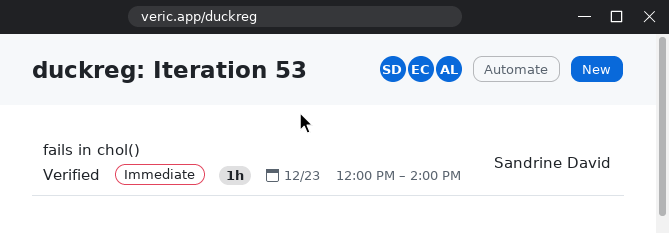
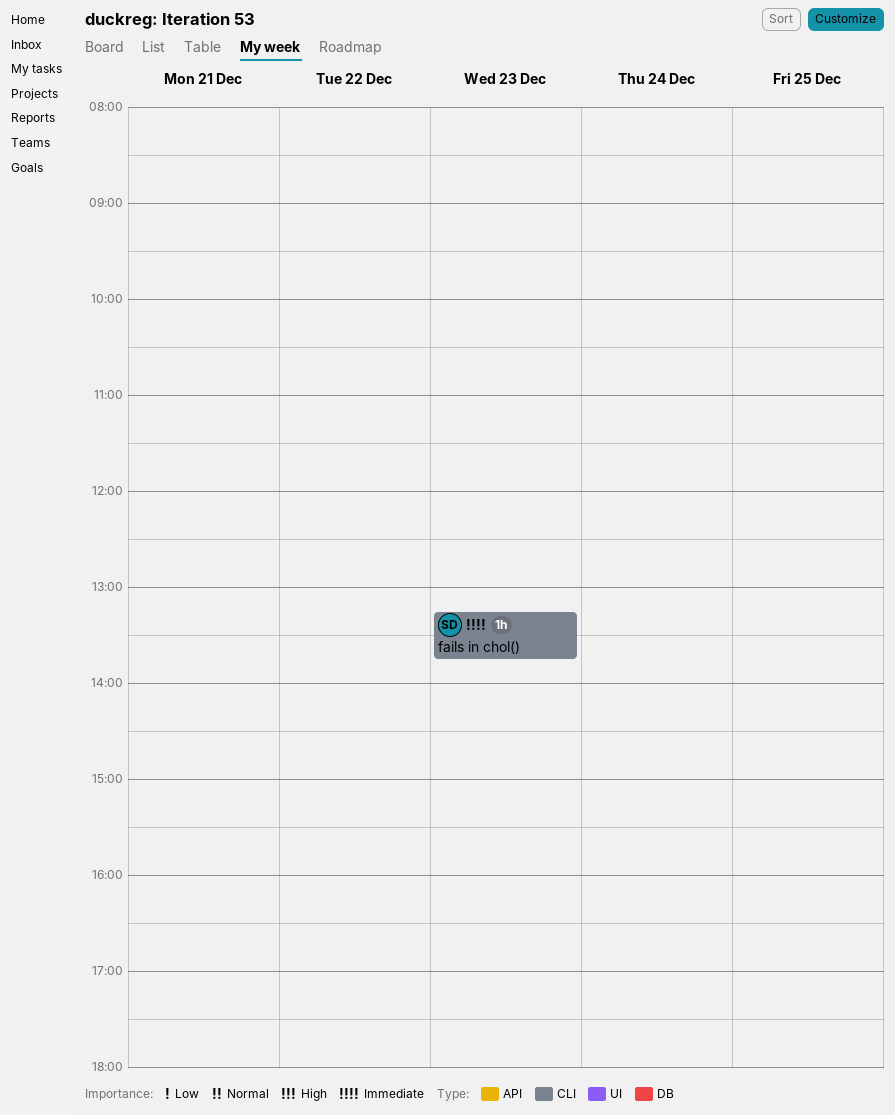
fails in chol(), begins: 12:00 -> 13:15
fails in chol(), ends: 14:00 -> 13:45

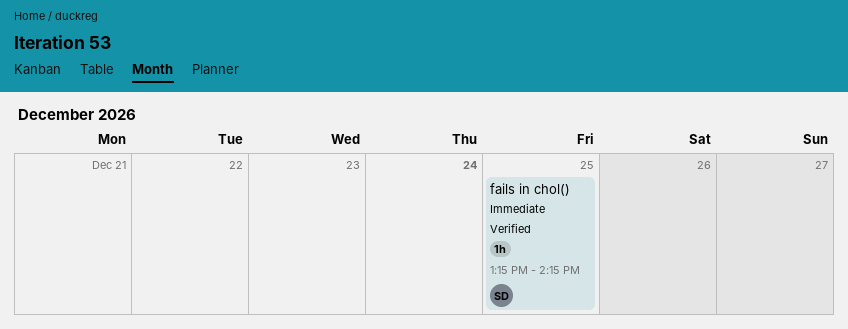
fails in chol(), day: Dec 23 -> Dec 25
fails in chol(), ends: 13:45 -> 14:15

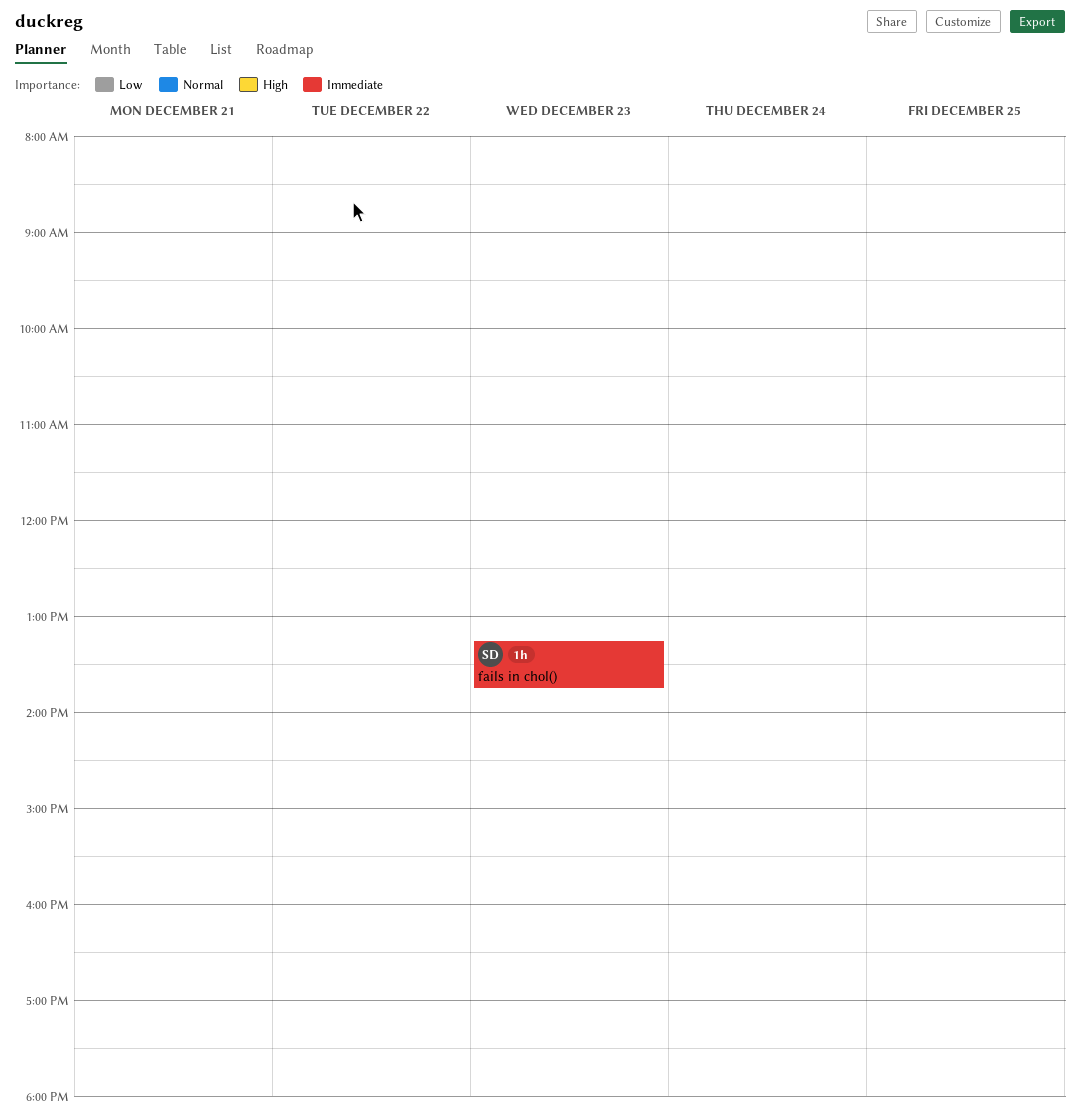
fails in chol(), day: Dec 25 -> Dec 23
fails in chol(), ends: 14:15 -> 13:45

